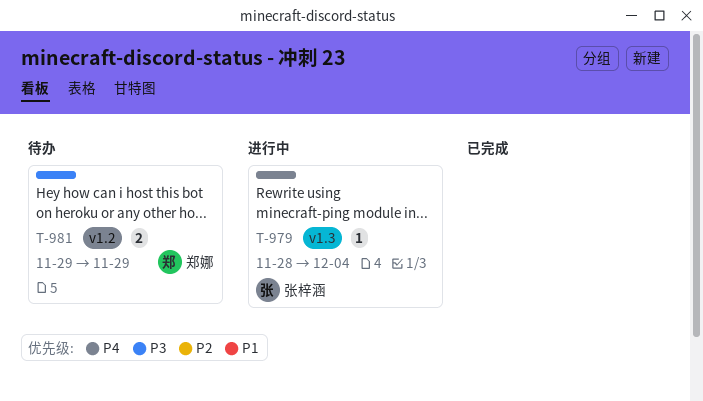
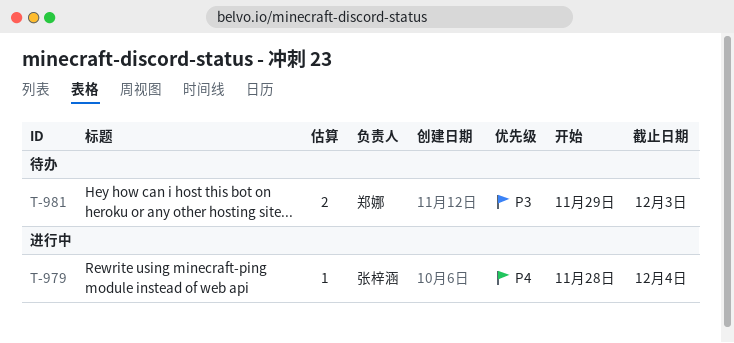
T-981, due: Nov 29 -> Dec 3

